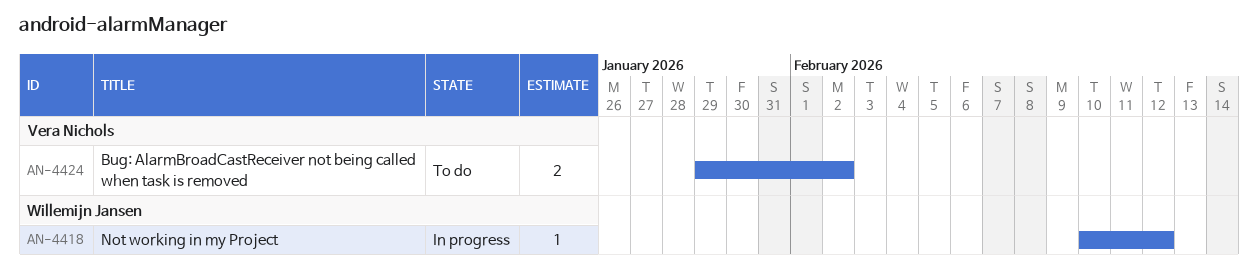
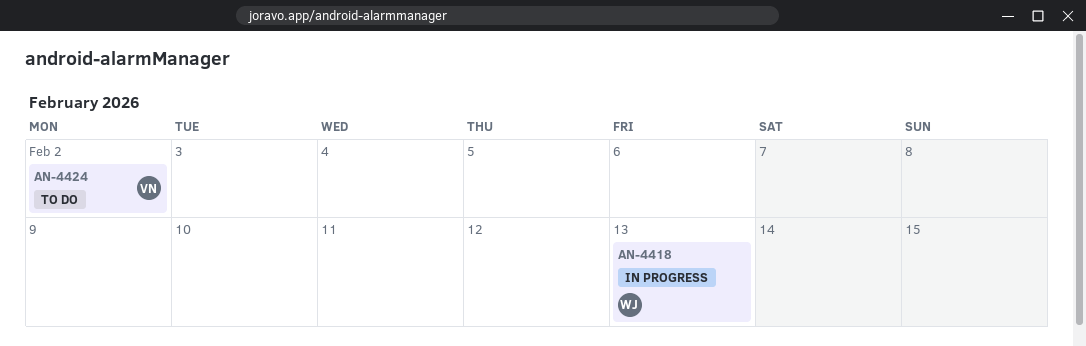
AN-4418, due: Feb 12 -> Feb 13

